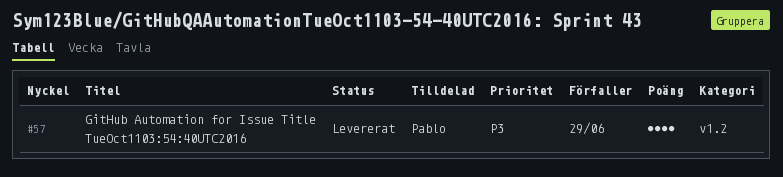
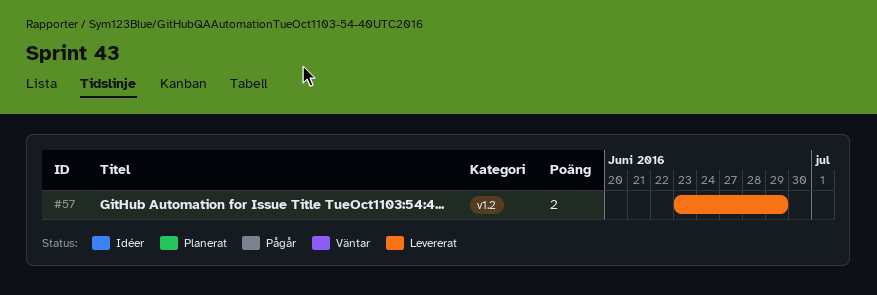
#57, estimate: 4 -> 2

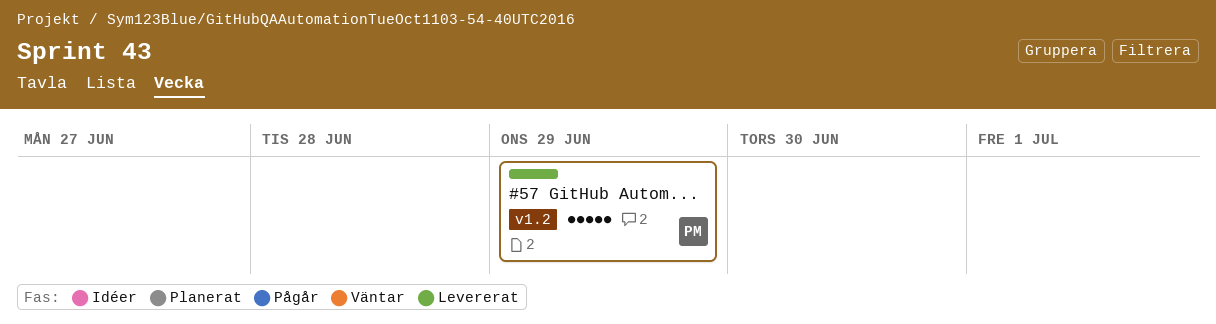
#57, estimate: 2 -> 5

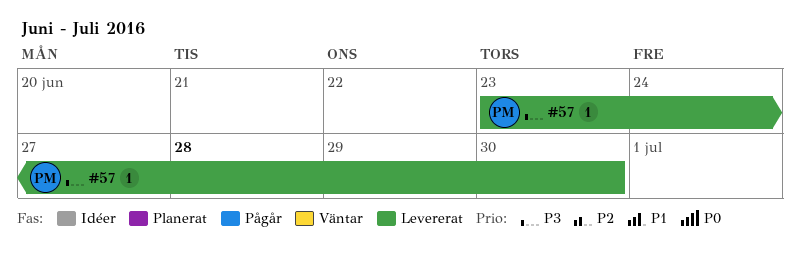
#57, estimate: 5 -> 1
#57, due: Jun 29 -> Jun 30

